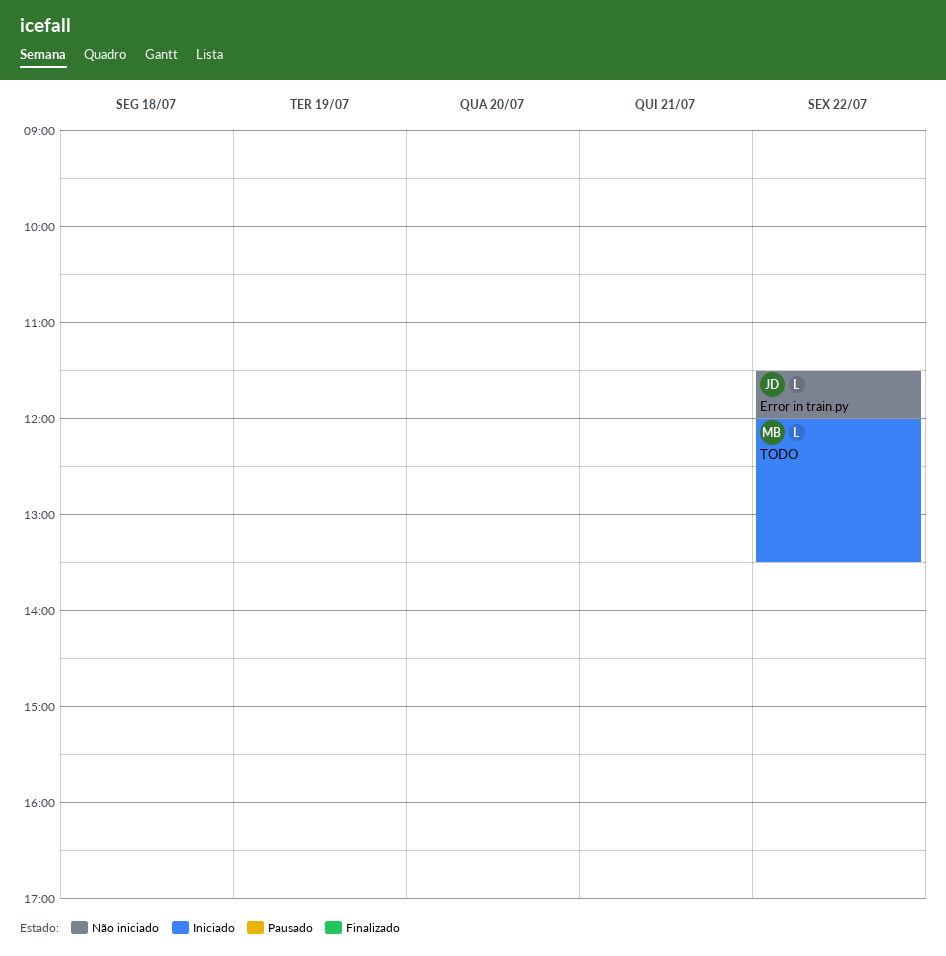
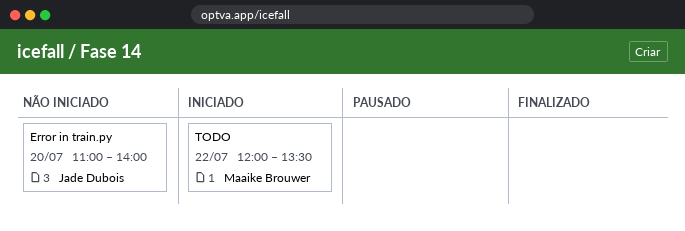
Error in train.py, day: Jul 22 -> Jul 20
Error in train.py, begins: 11:30 -> 11:00
Error in train.py, ends: 12:00 -> 14:00

